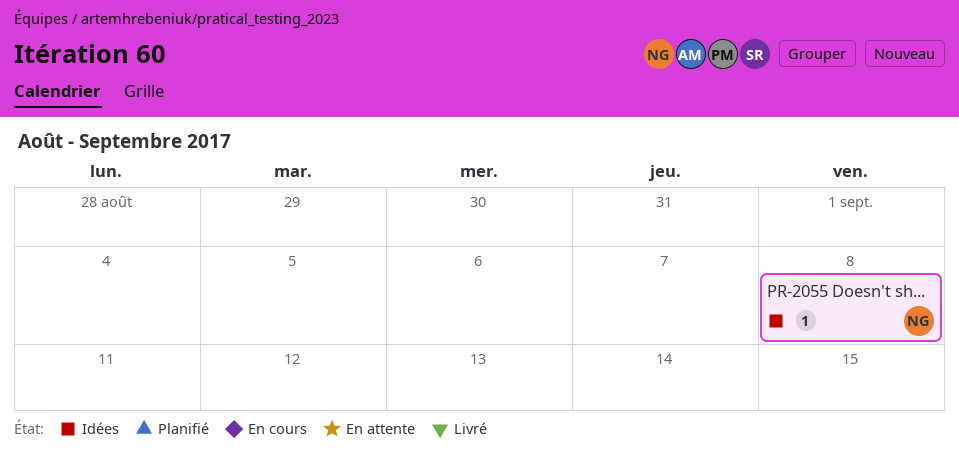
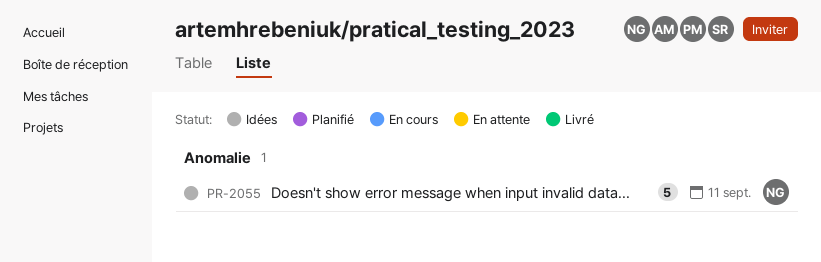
PR-2055, estimate: 1 -> 5
PR-2055, due: Sep 8 -> Sep 11

